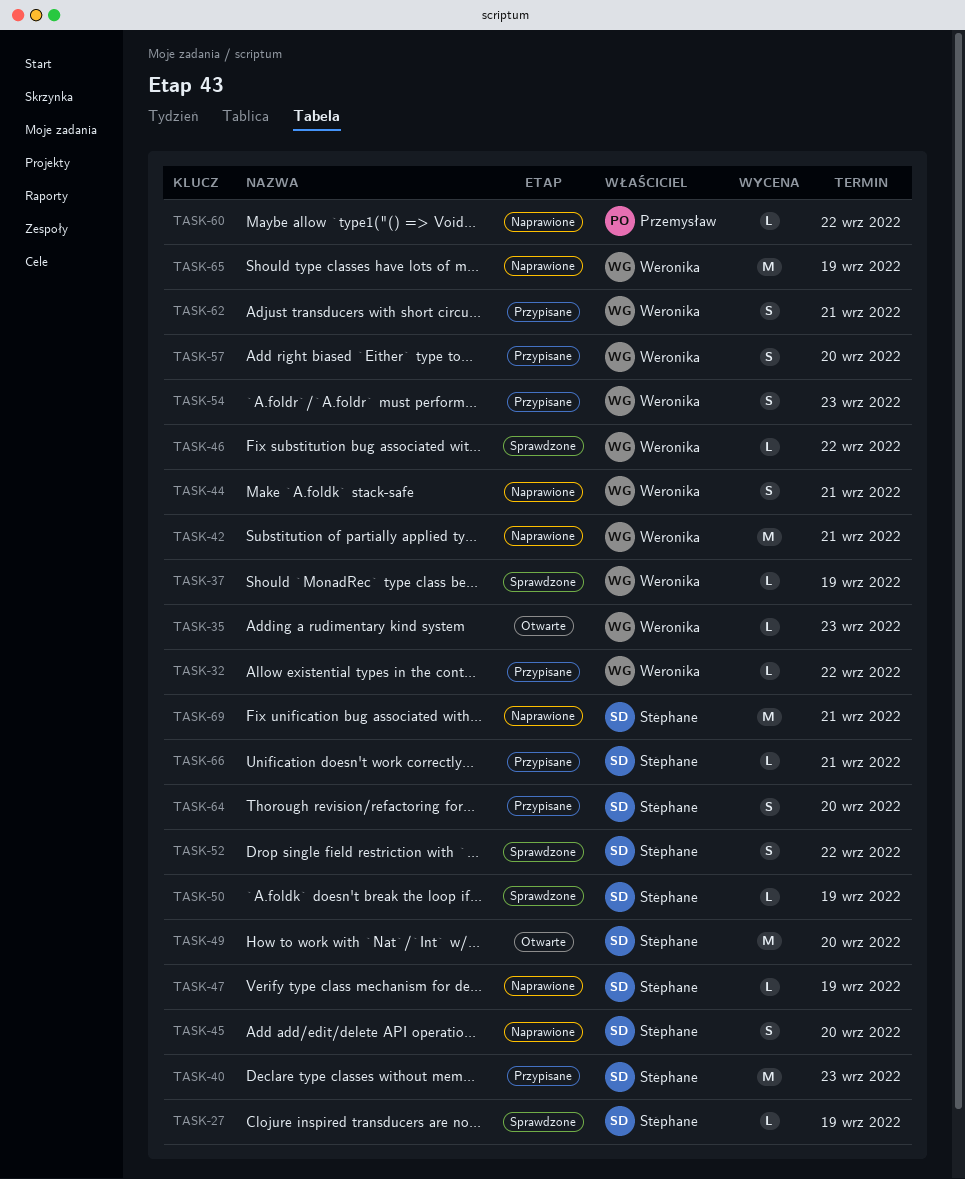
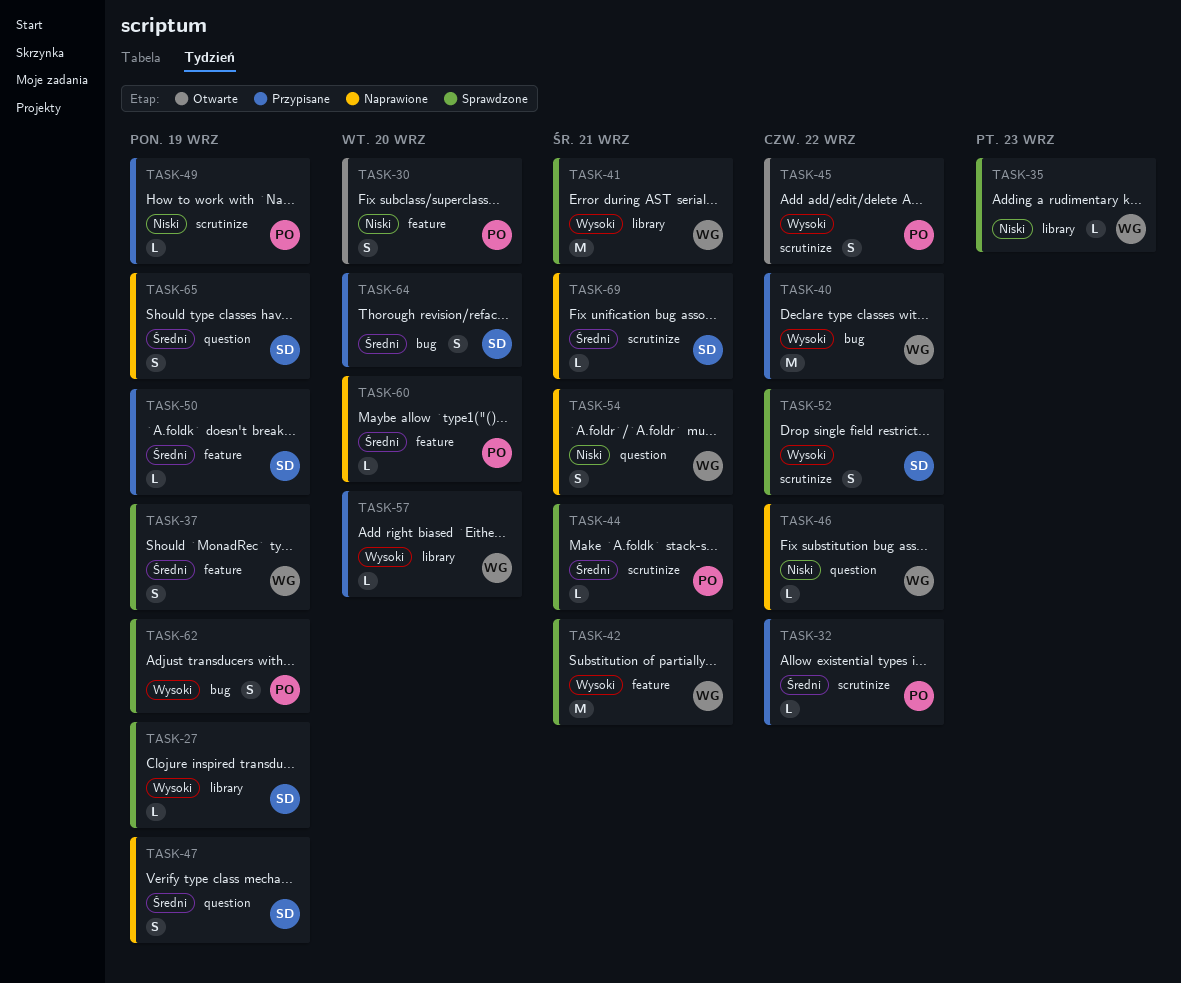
TASK-30: none -> present
TASK-32, owner: Weronika -> Przemysław
TASK-35, status: Otwarte -> Sprawdzone
TASK-37, estimate: L -> S
TASK-40, owner: Stéphane -> Weronika
TASK-40, due: Sep 23 -> Sep 22
TASK-41: none -> present
TASK-42, status: Naprawione -> Sprawdzone
TASK-44, status: Naprawione -> Sprawdzone
TASK-44, owner: Weronika -> Przemysław
TASK-44, estimate: S -> L
TASK-45, status: Naprawione -> Otwarte
TASK-45, owner: Stéphane -> Przemysław
TASK-45, due: Sep 20 -> Sep 22
TASK-46, status: Sprawdzone -> Naprawione
TASK-47, estimate: L -> S
TASK-49, status: Otwarte -> Przypisane
TASK-49, owner: Stéphane -> Przemysław
TASK-49, estimate: M -> L
TASK-49, due: Sep 20 -> Sep 19
TASK-50, status: Sprawdzone -> Przypisane
TASK-54, status: Przypisane -> Naprawione
TASK-54, due: Sep 23 -> Sep 21
TASK-57, estimate: S -> L
TASK-60, due: Sep 22 -> Sep 20
TASK-62, status: Przypisane -> Sprawdzone
TASK-62, owner: Weronika -> Przemysław
TASK-62, due: Sep 21 -> Sep 19
TASK-65, owner: Weronika -> Stéphane
TASK-65, estimate: M -> S
TASK-66: present -> none
TASK-69, estimate: M -> L

